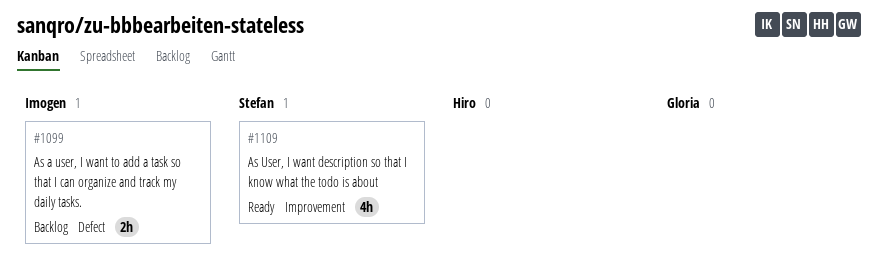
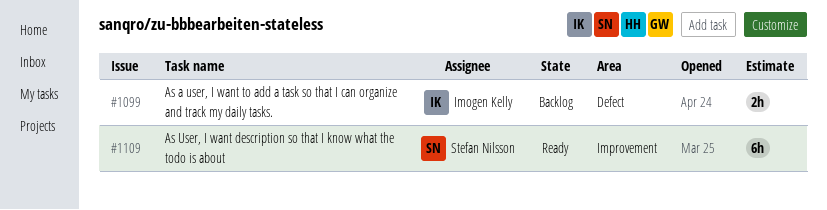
#1109, estimate: 4h -> 6h

